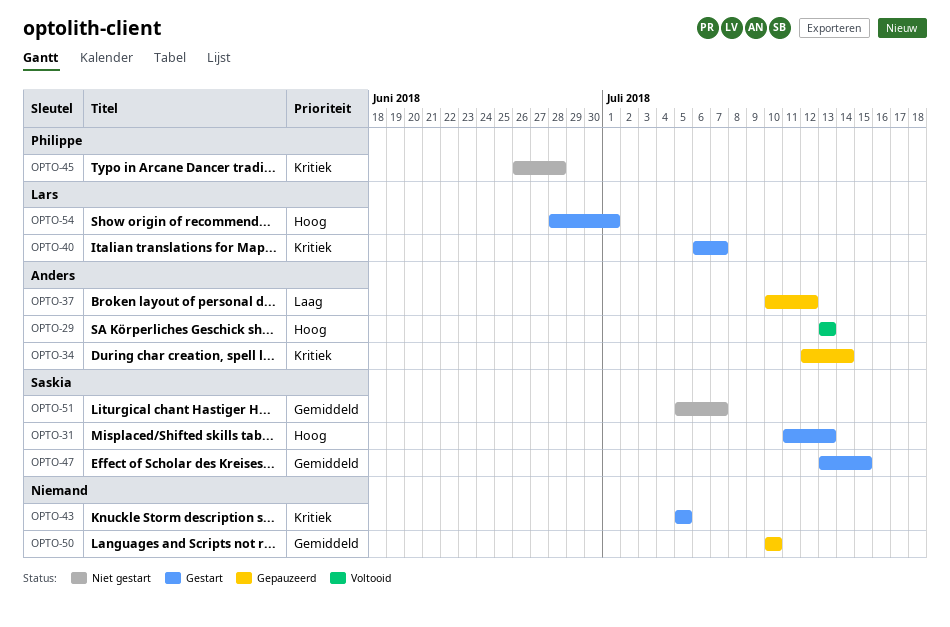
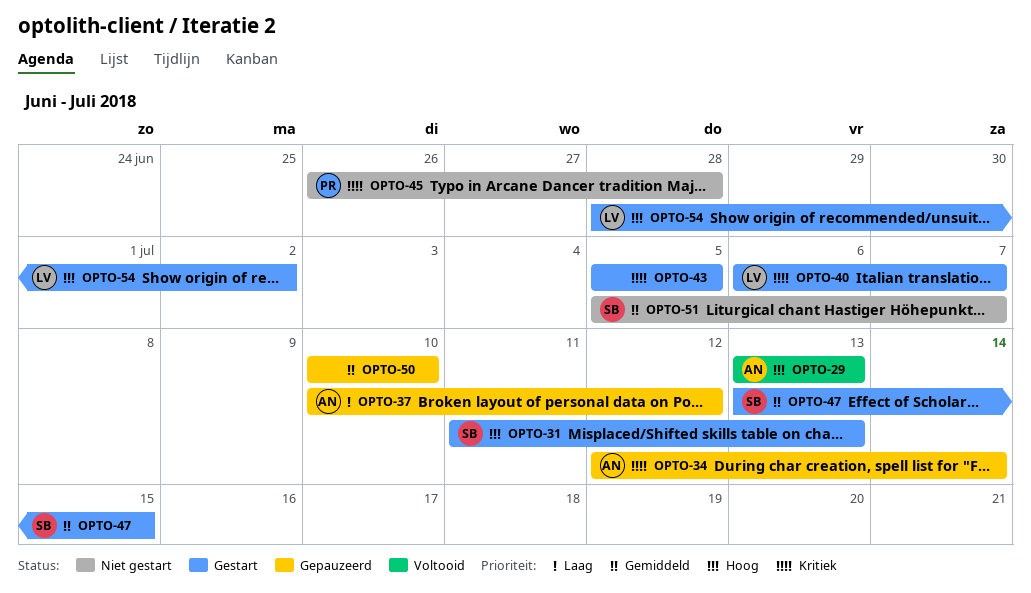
OPTO-54, due: Jul 1 -> Jul 2

